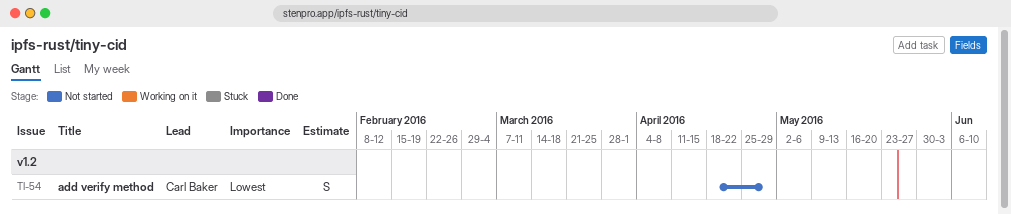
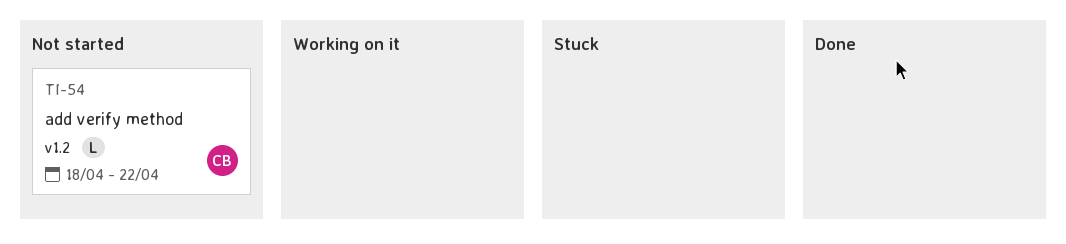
TI-54, estimate: S -> L
TI-54, due: Apr 29 -> Apr 22

